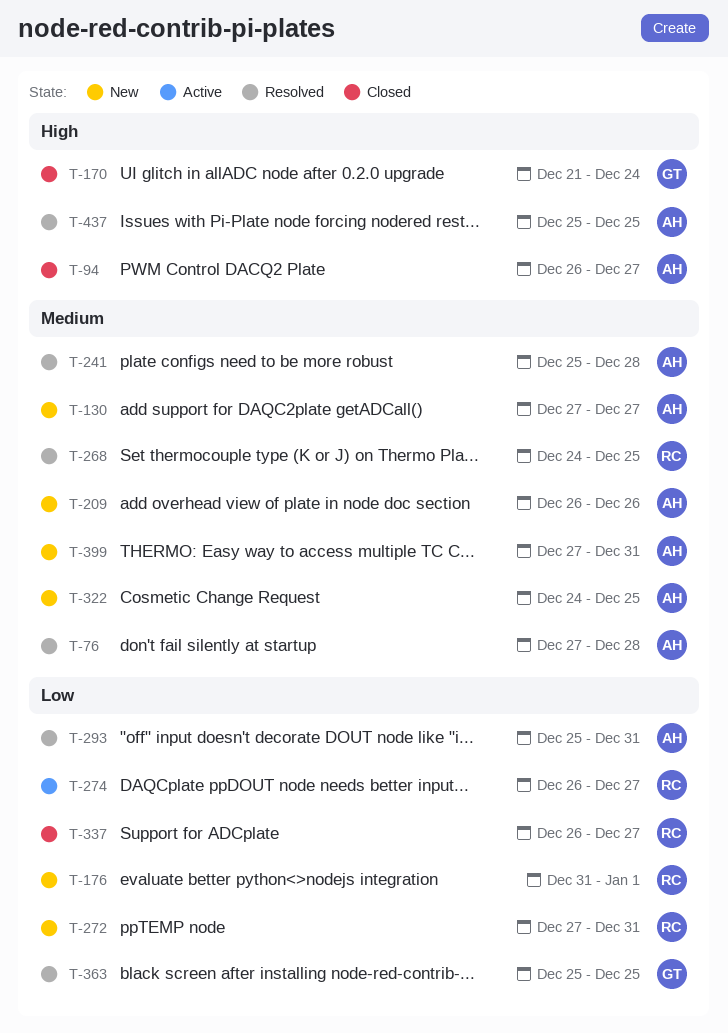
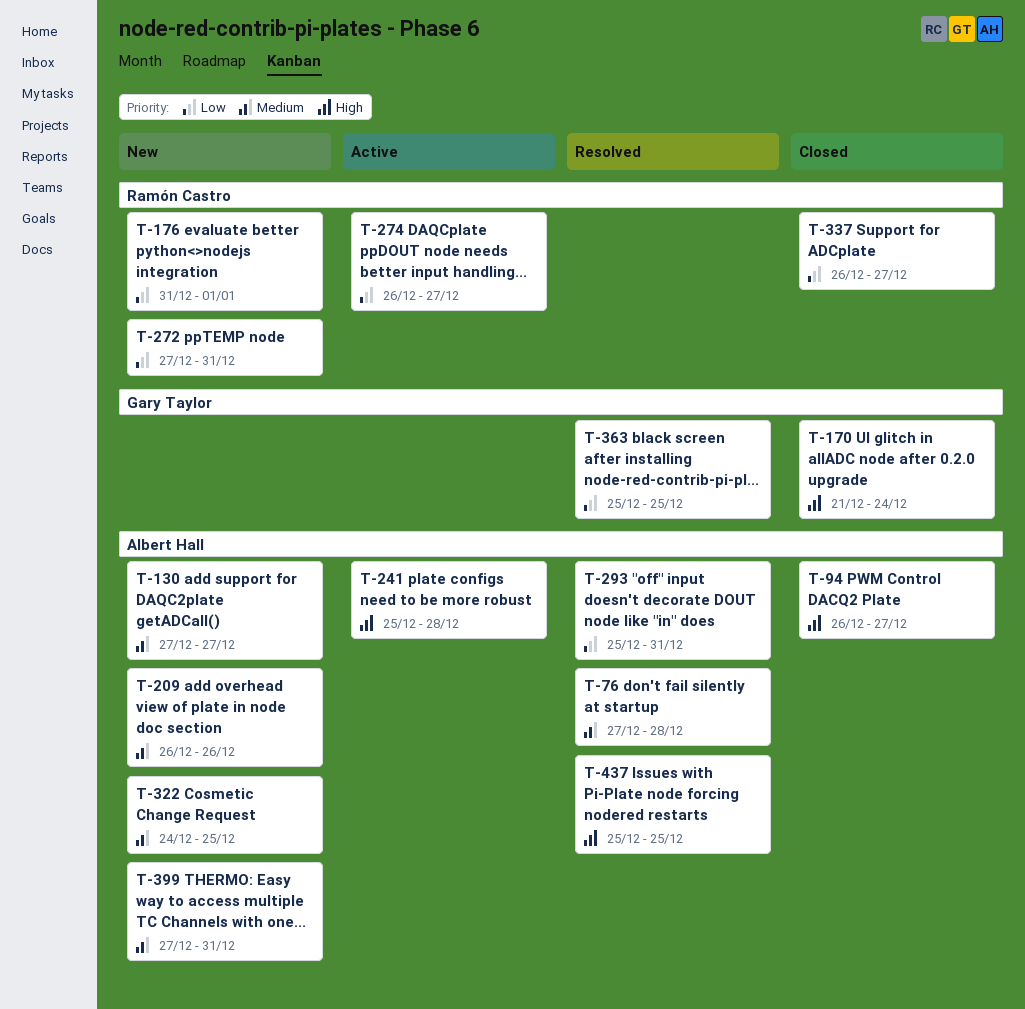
T-241, status: Resolved -> Active
T-241, priority: Medium -> High
T-268: present -> none

